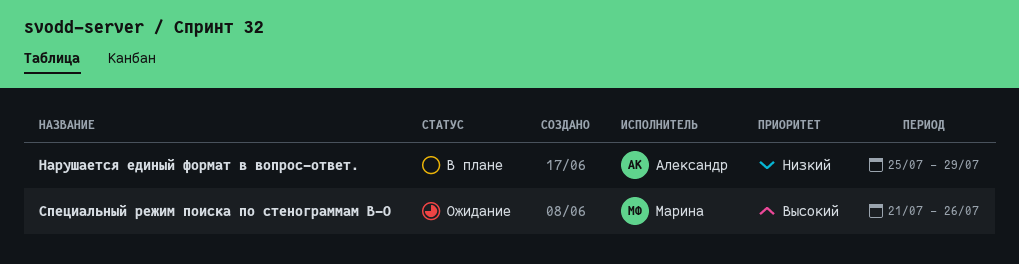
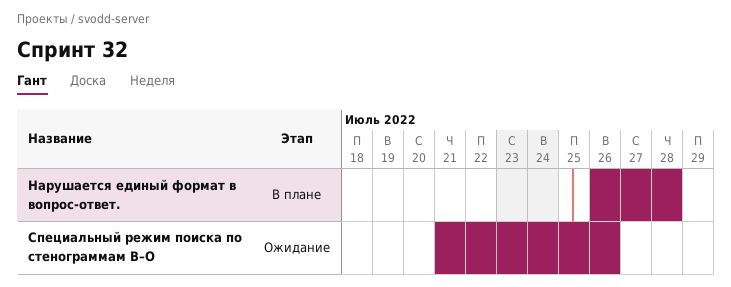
Нарушается единый формат в вопрос-ответ., start: Jul 25 -> Jul 26
Нарушается единый формат в вопрос-ответ., due: Jul 29 -> Jul 28

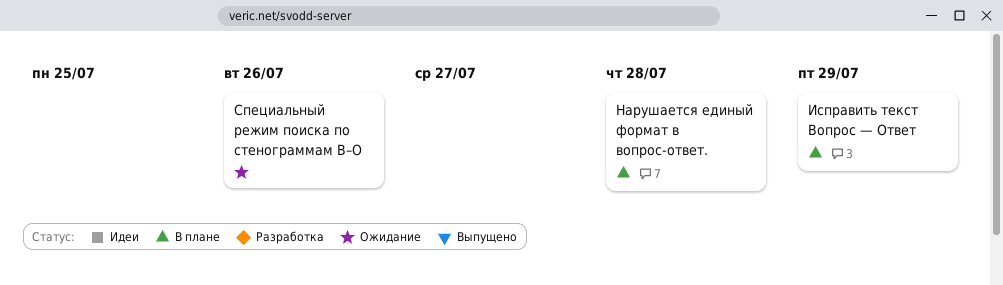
Исправить текст Вопрос — Ответ: none -> present

